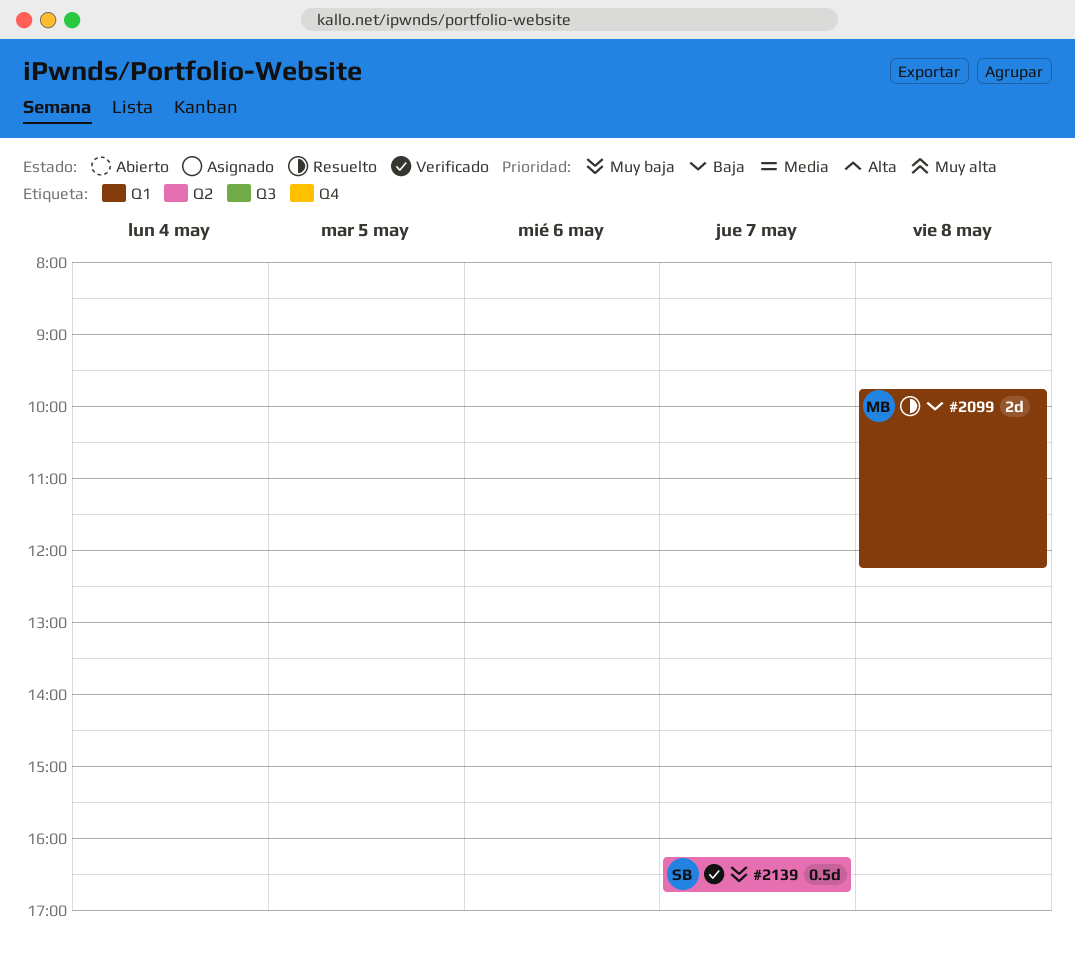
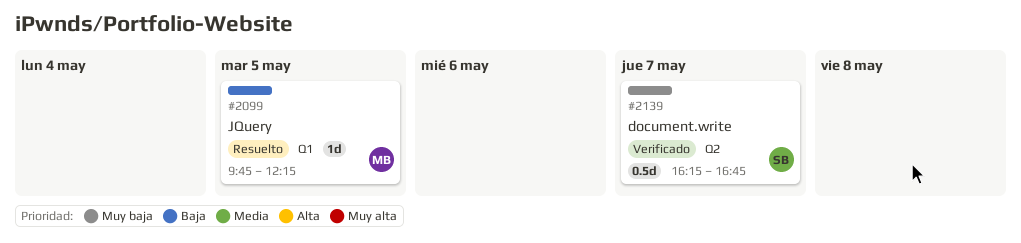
#2099, estimate: 2d -> 1d
#2099, day: May 8 -> May 5

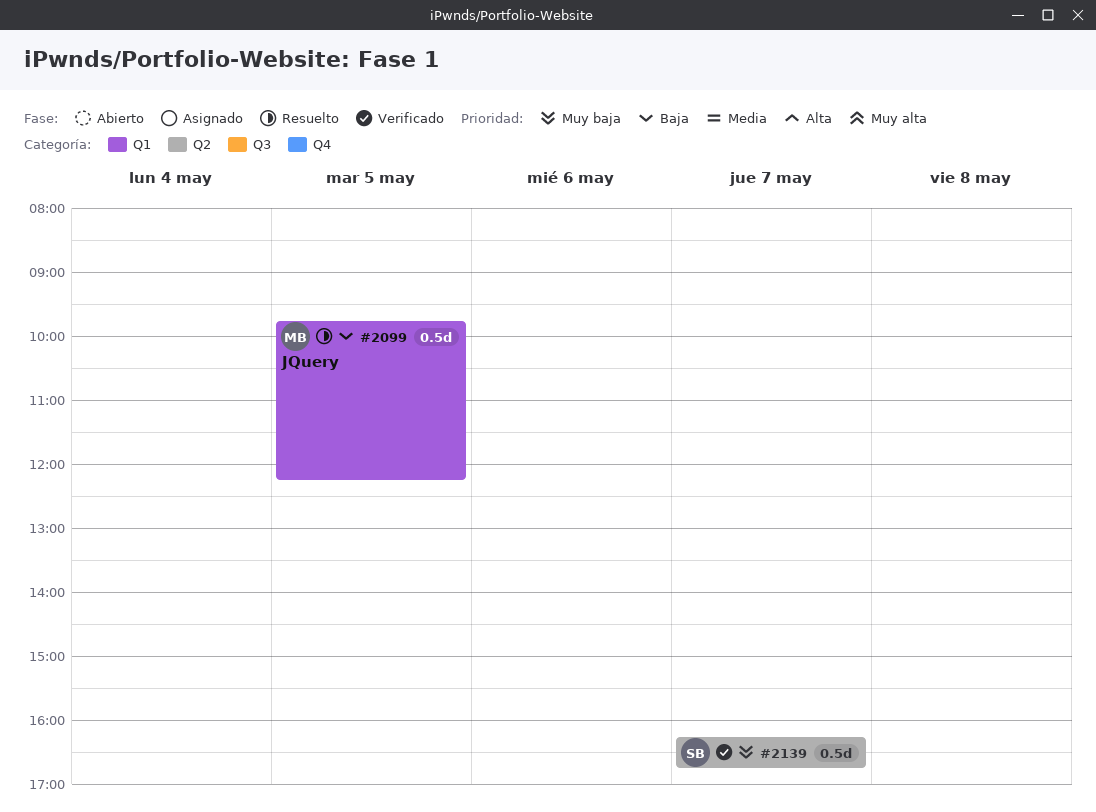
#2099, estimate: 1d -> 0.5d

